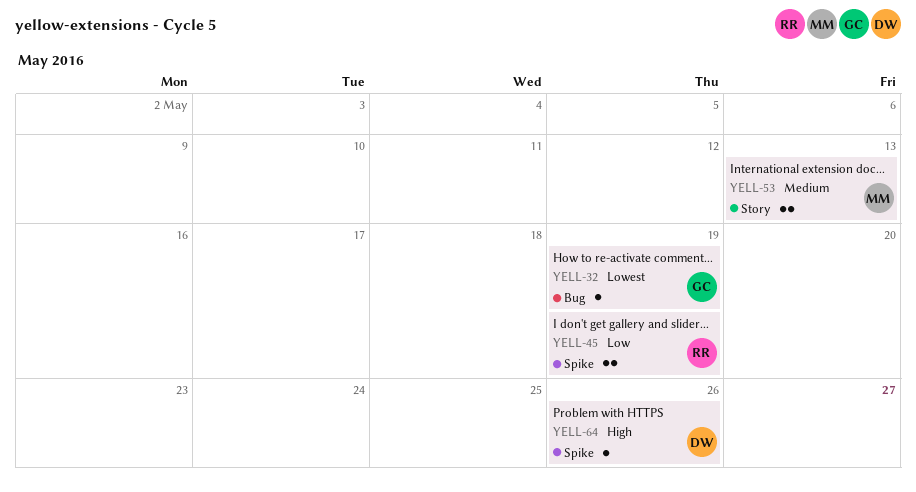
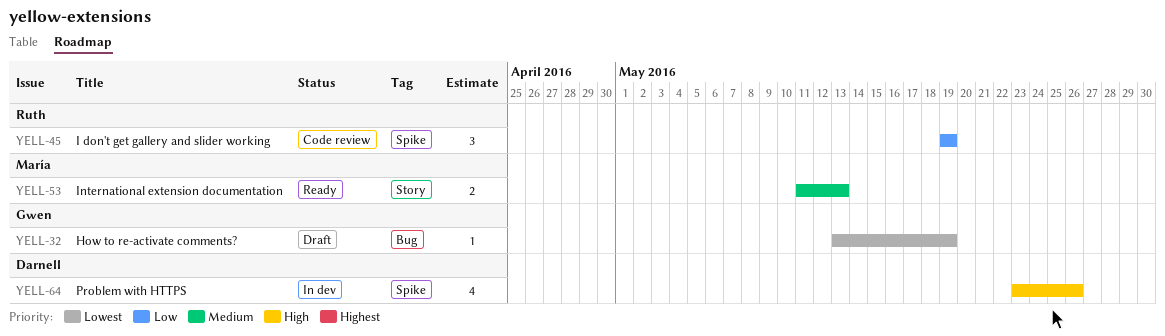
YELL-45, estimate: 2 -> 3
YELL-64, estimate: 1 -> 4

